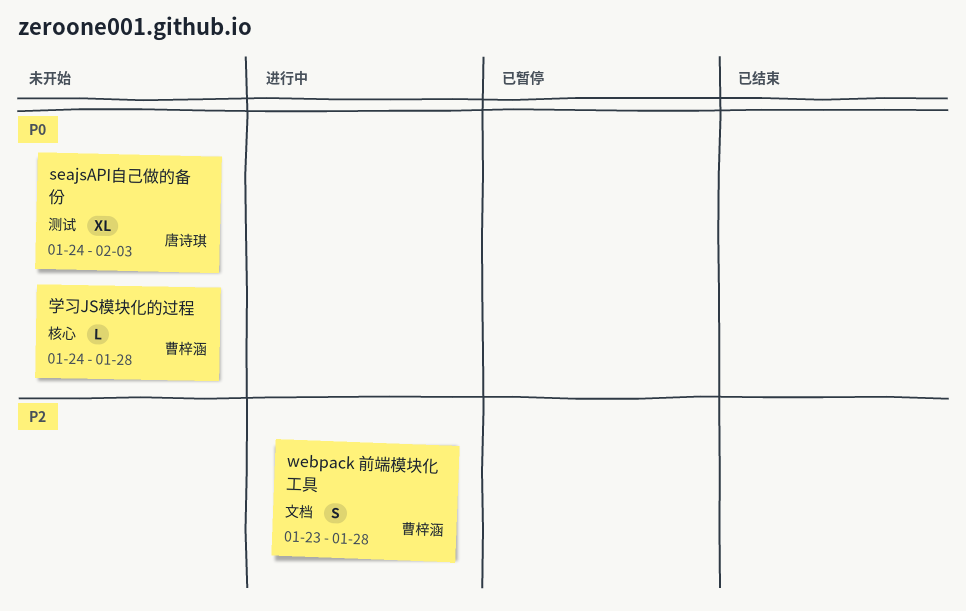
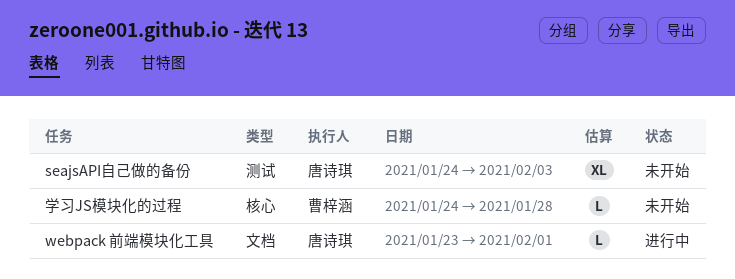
webpack 前端模块化工具, owner: 曹梓涵 -> 唐诗琪
webpack 前端模块化工具, estimate: S -> L
webpack 前端模块化工具, due: Jan 28 -> Feb 1

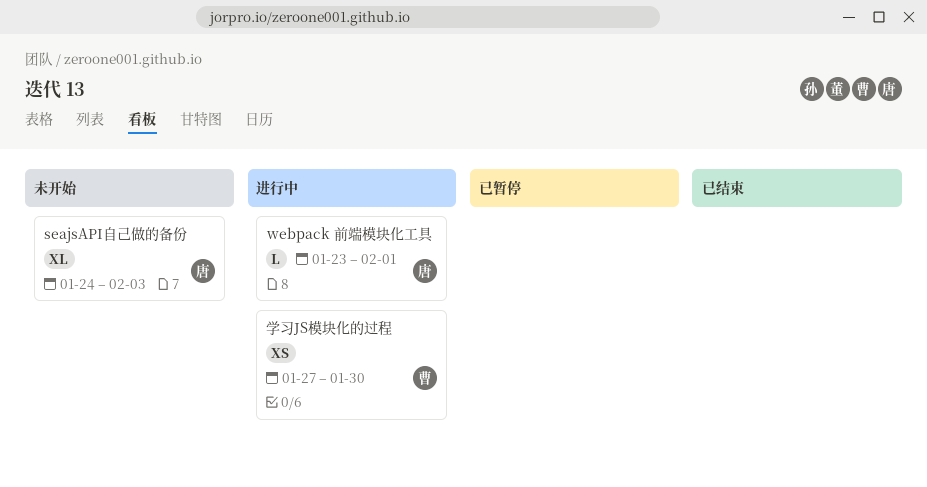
学习JS模块化的过程, status: 未开始 -> 进行中
学习JS模块化的过程, estimate: L -> XS
学习JS模块化的过程, start: Jan 24 -> Jan 27
学习JS模块化的过程, due: Jan 28 -> Jan 30

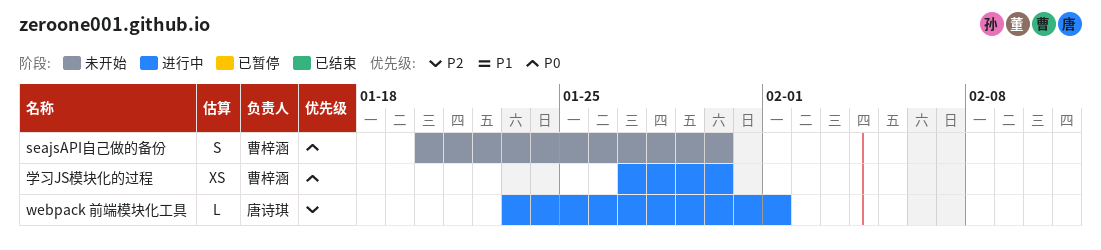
seajsAPI自己做的备份, owner: 唐诗琪 -> 曹梓涵
seajsAPI自己做的备份, estimate: XL -> S
seajsAPI自己做的备份, start: Jan 24 -> Jan 20
seajsAPI自己做的备份, due: Feb 3 -> Jan 30

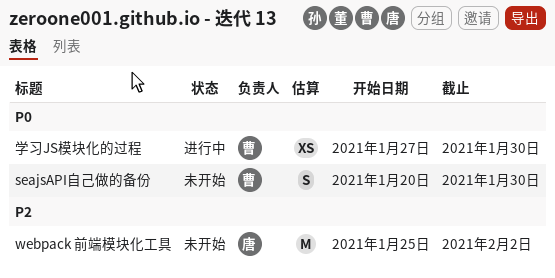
webpack 前端模块化工具, status: 进行中 -> 未开始
webpack 前端模块化工具, estimate: L -> M
webpack 前端模块化工具, start: Jan 23 -> Jan 25
webpack 前端模块化工具, due: Feb 1 -> Feb 2

